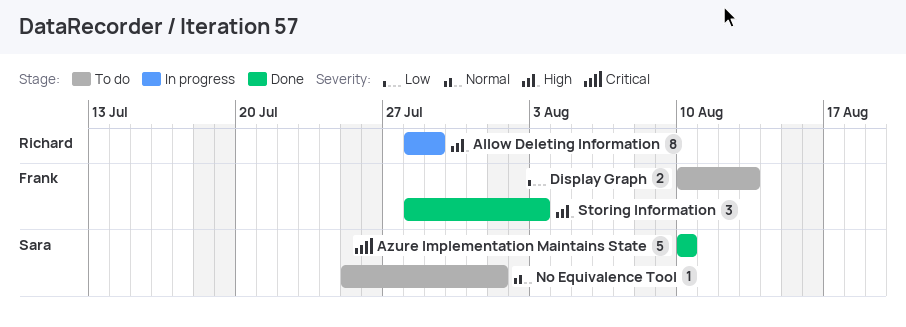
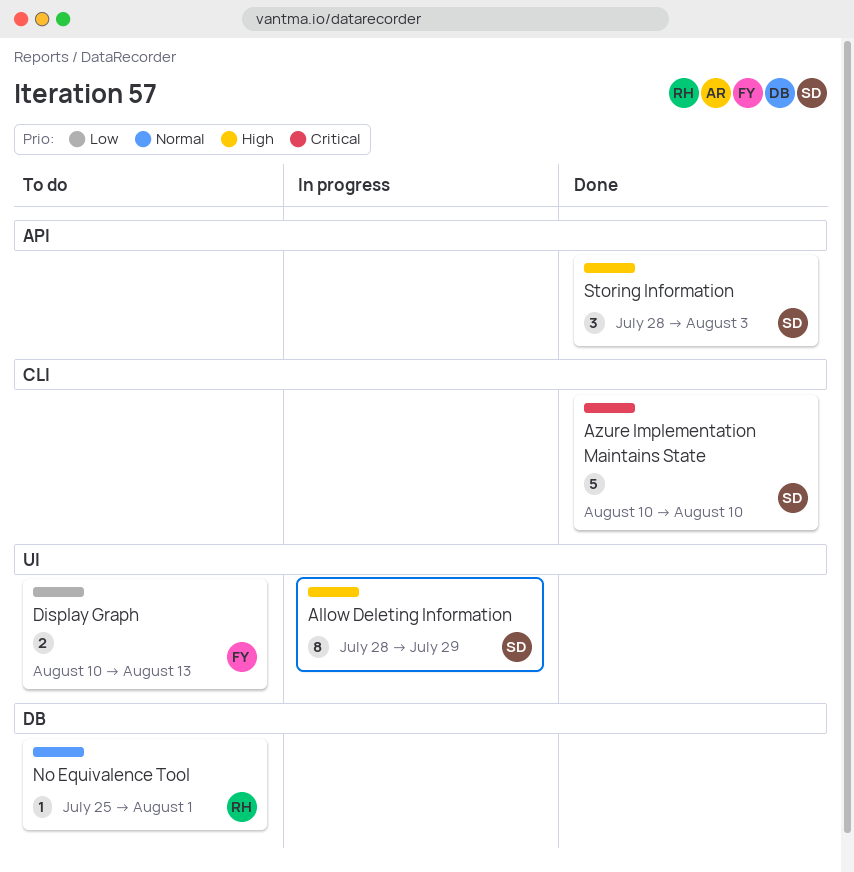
Allow Deleting Information, owner: Richard -> Sara
No Equivalence Tool, owner: Sara -> Richard
Storing Information, owner: Frank -> Sara

